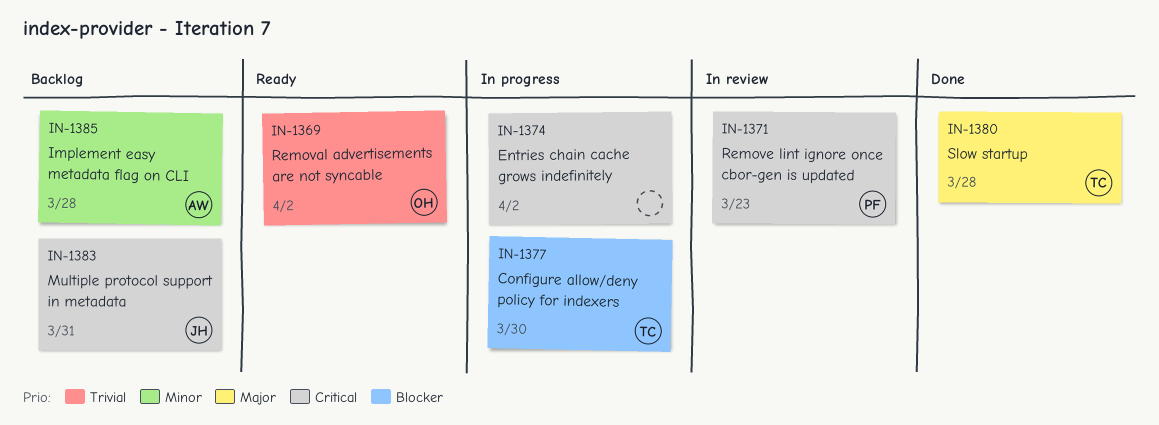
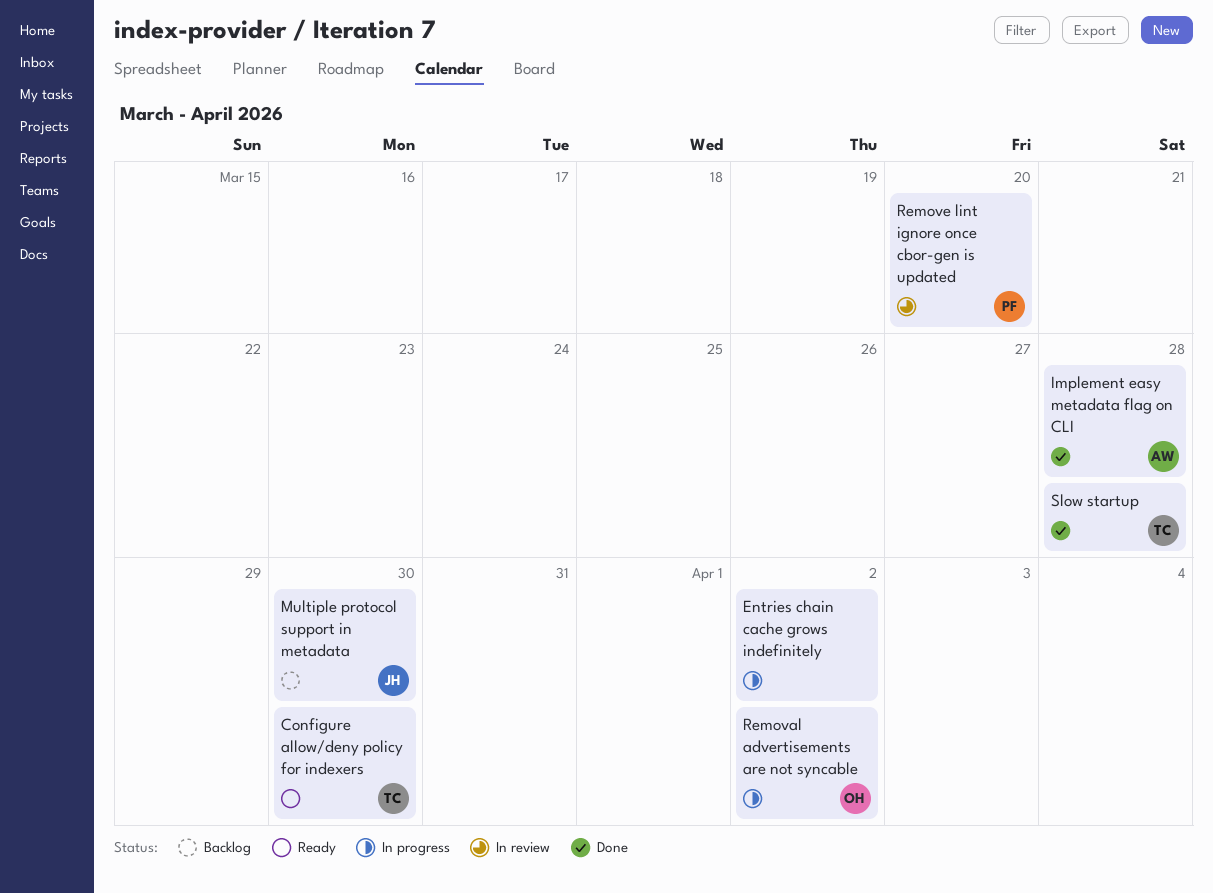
Configure allow/deny policy for indexers, status: In progress -> Ready
Implement easy metadata flag on CLI, status: Backlog -> Done
Multiple protocol support in metadata, due: Mar 31 -> Mar 30
Removal advertisements are not syncable, status: Ready -> In progress
Remove lint ignore once cbor-gen is updated, due: Mar 23 -> Mar 20

